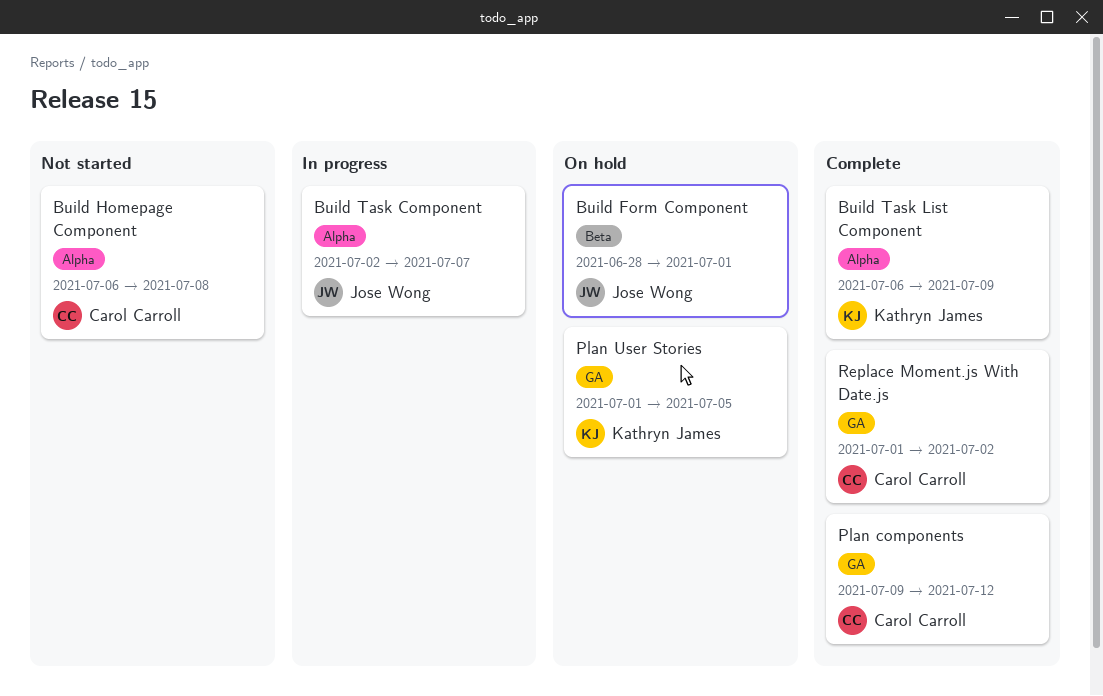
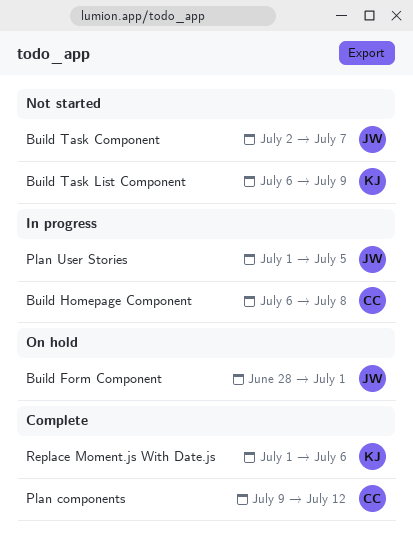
Build Homepage Component, status: Not started -> In progress
Build Task Component, status: In progress -> Not started
Build Task List Component, status: Complete -> Not started
Plan User Stories, status: On hold -> In progress
Plan User Stories, owner: Kathryn James -> Jose Wong
Replace Moment.js With Date.js, owner: Carol Carroll -> Kathryn James
Replace Moment.js With Date.js, due: Jul 2 -> Jul 6

